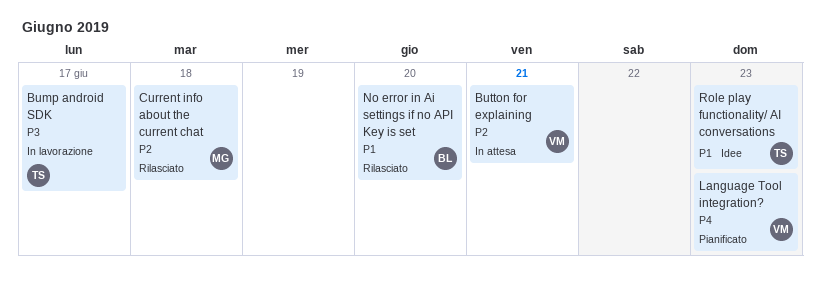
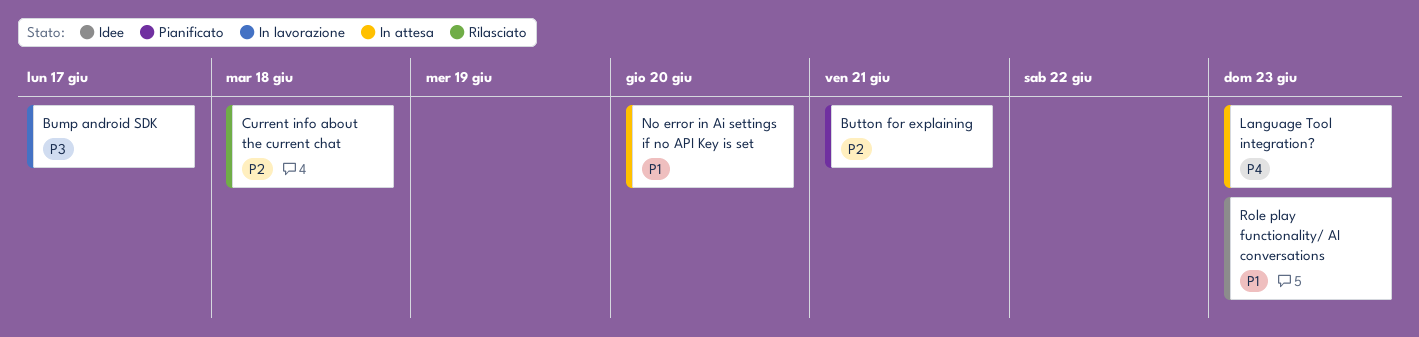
Button for explaining, status: In attesa -> Pianificato
Language Tool integration?, status: Pianificato -> In attesa
No error in Ai settings if no API Key is set, status: Rilasciato -> In attesa

